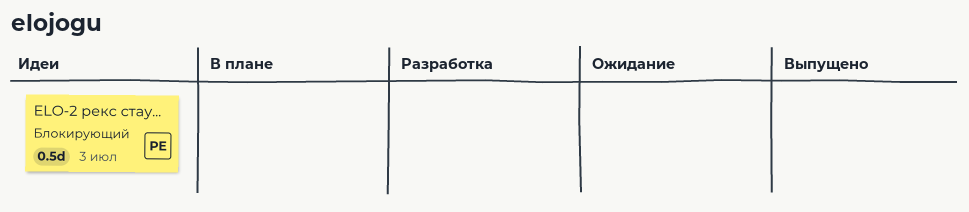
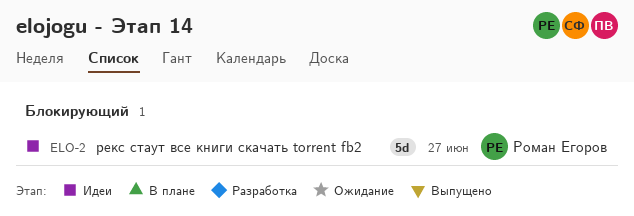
ELO-2, estimate: 0.5d -> 5d
ELO-2, due: Jul 3 -> Jun 27

